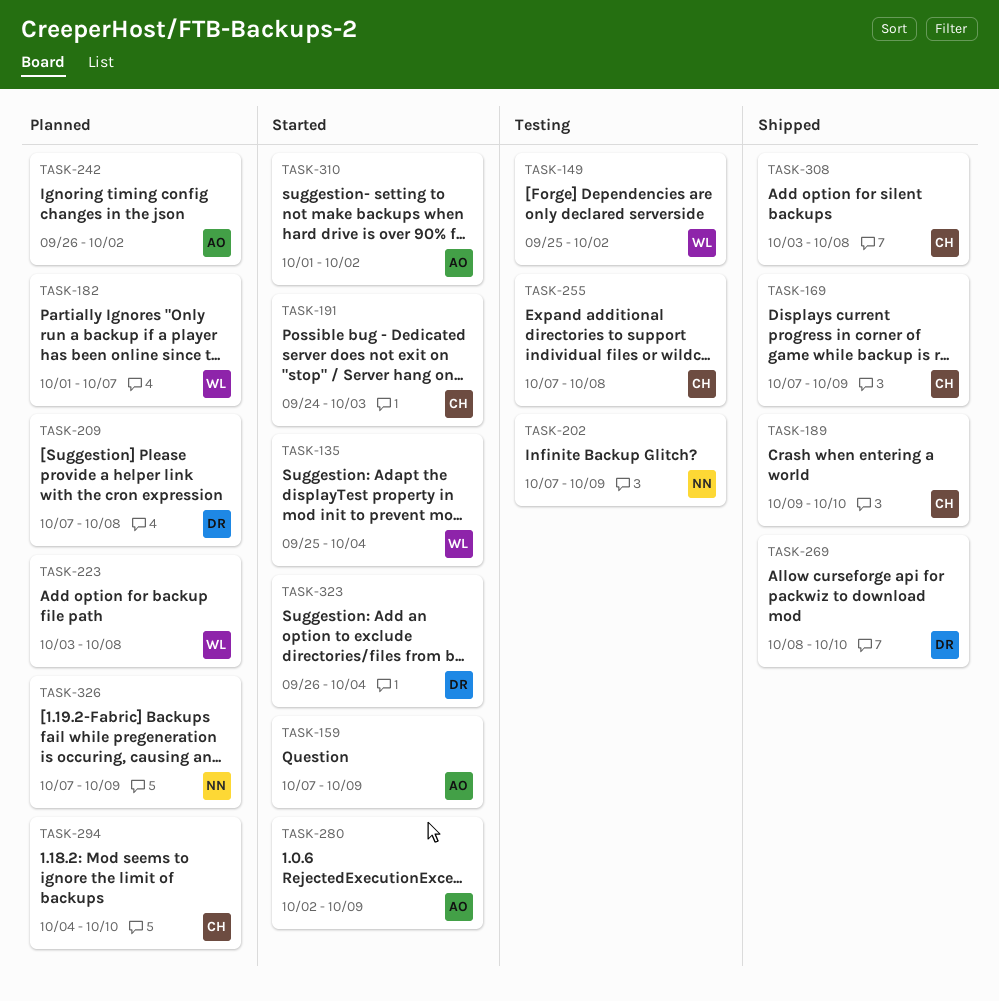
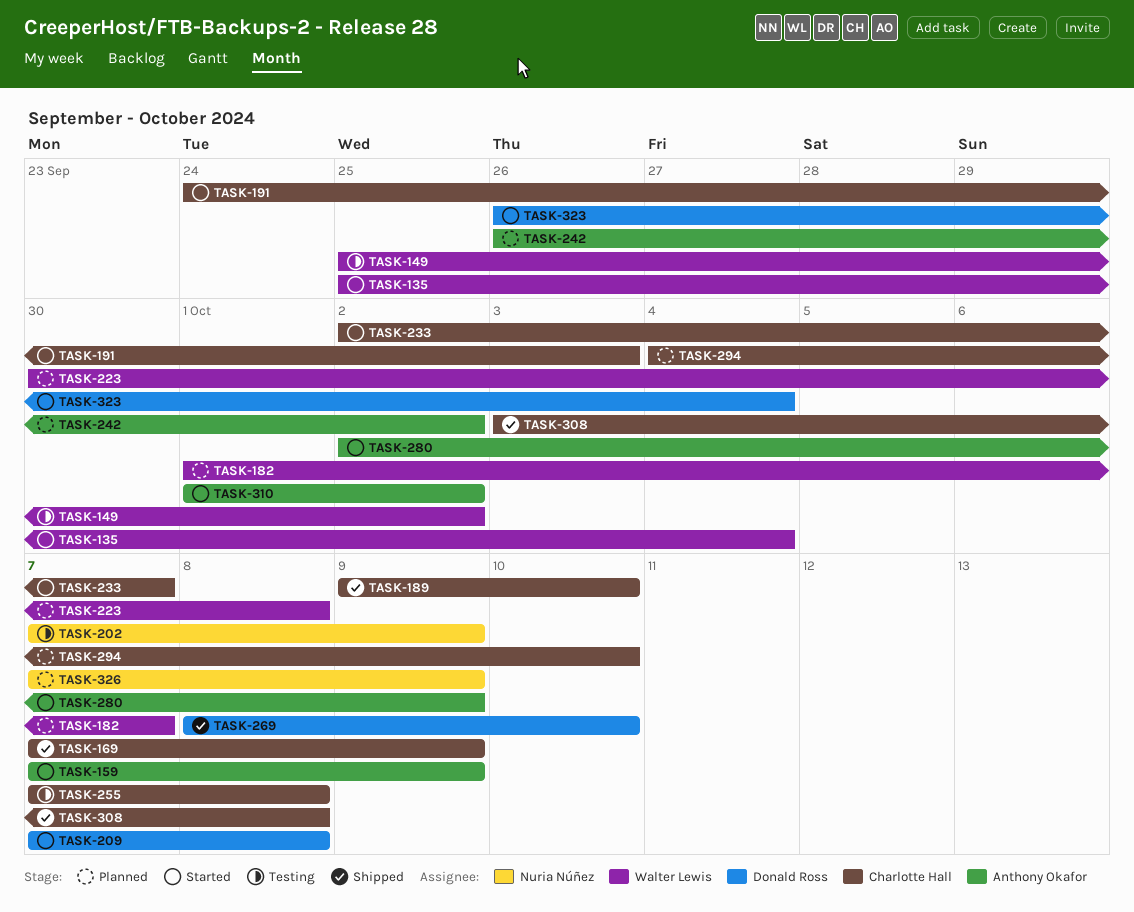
TASK-209, status: Planned -> Started
TASK-223, start: Oct 3 -> Sep 30
TASK-233: none -> present

